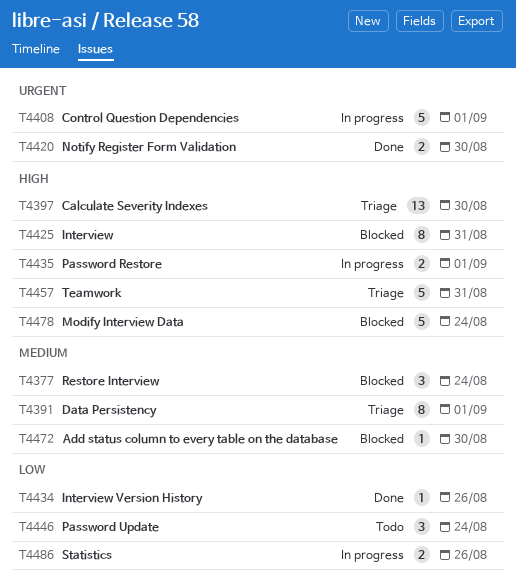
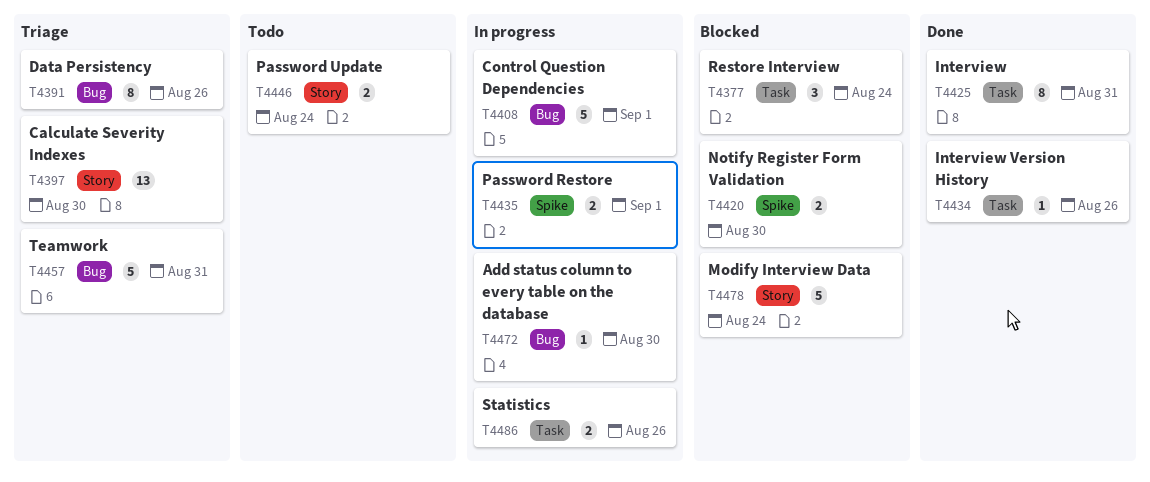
T4391, due: Sep 1 -> Aug 26
T4420, status: Done -> Blocked
T4425, status: Blocked -> Done
T4446, estimate: 3 -> 2
T4472, status: Blocked -> In progress

